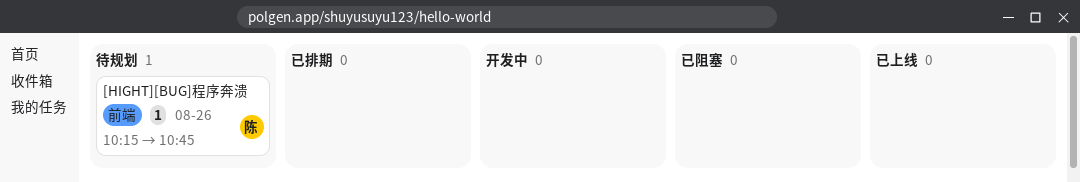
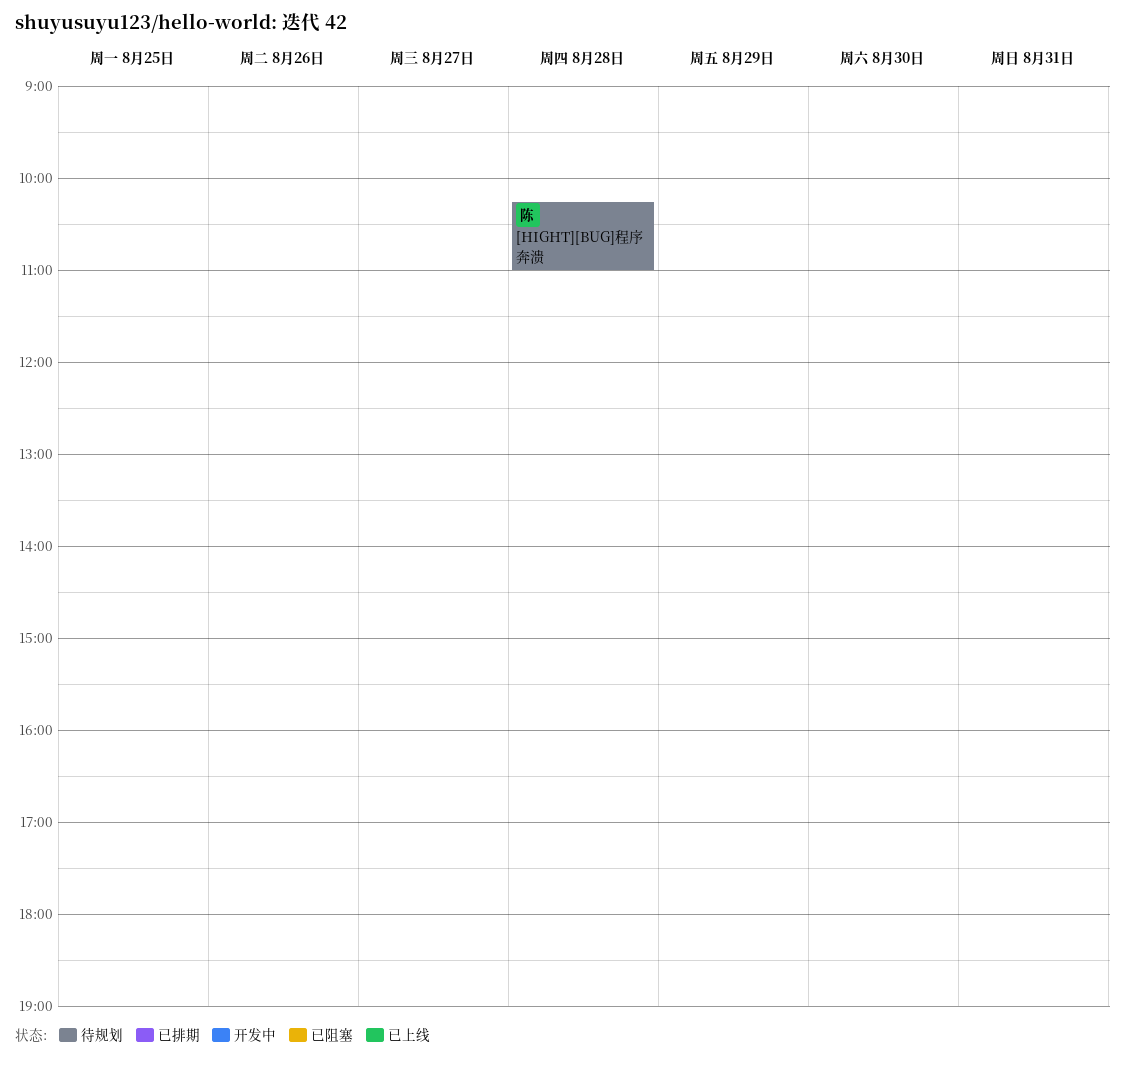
[HIGHT][BUG]程序奔溃, day: Aug 26 -> Aug 28
[HIGHT][BUG]程序奔溃, ends: 10:45 -> 11:00

